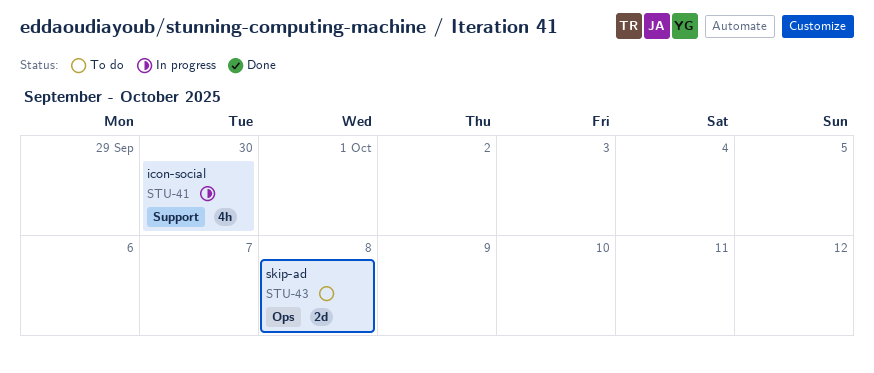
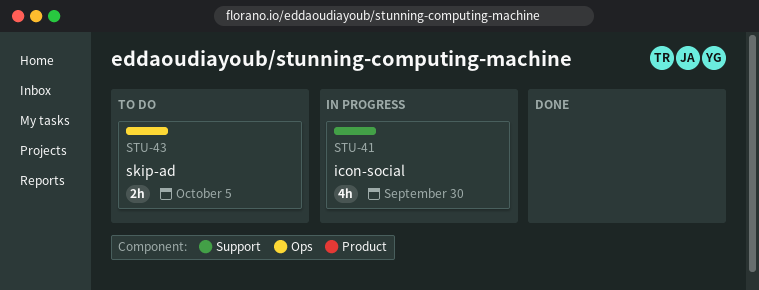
STU-43, estimate: 2d -> 2h
STU-43, due: Oct 8 -> Oct 5

